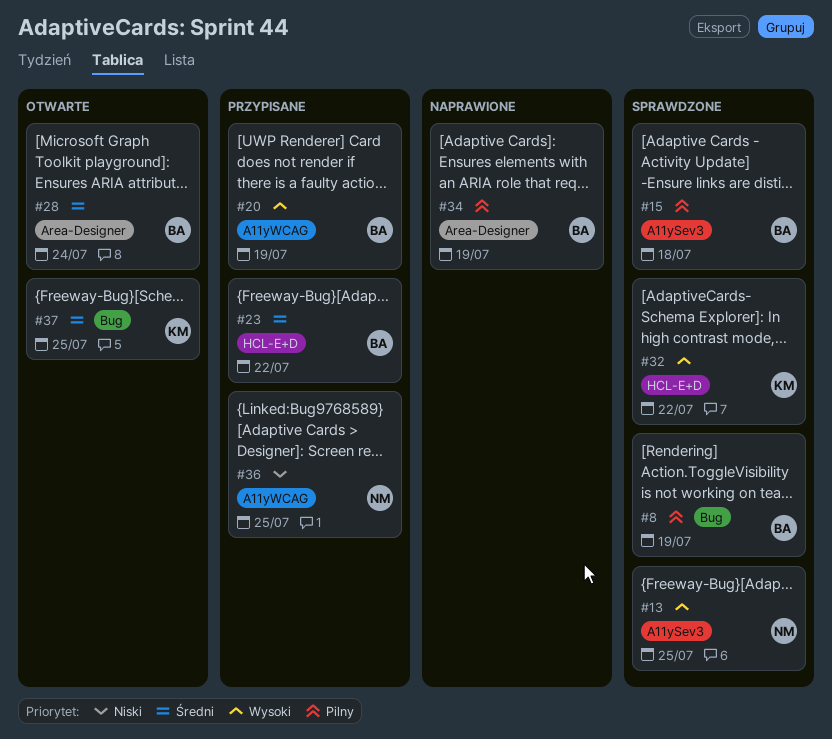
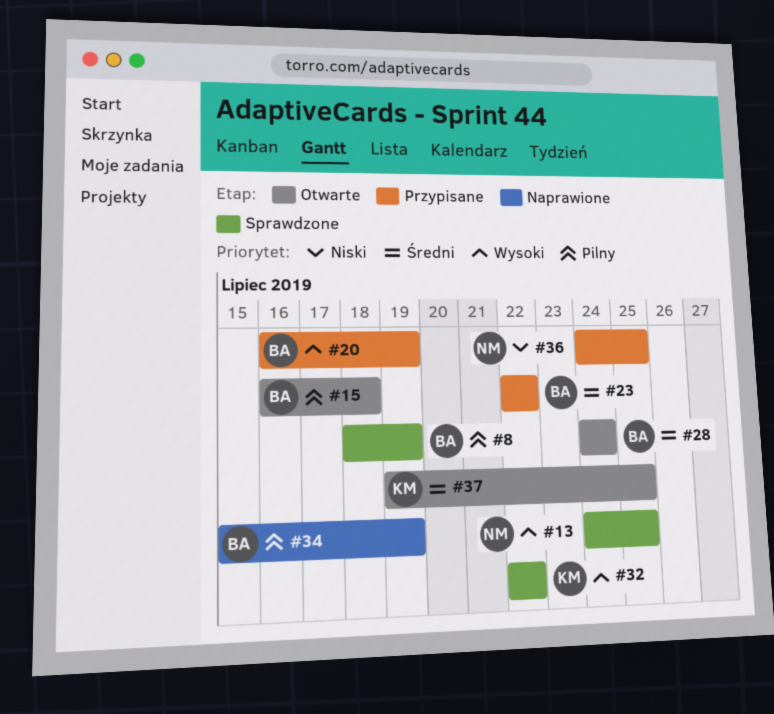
#15, status: Sprawdzone -> Otwarte

